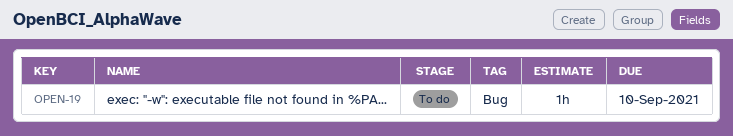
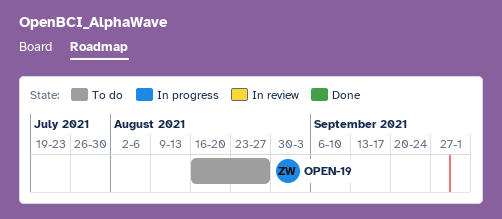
OPEN-19, due: Sep 10 -> Aug 27

